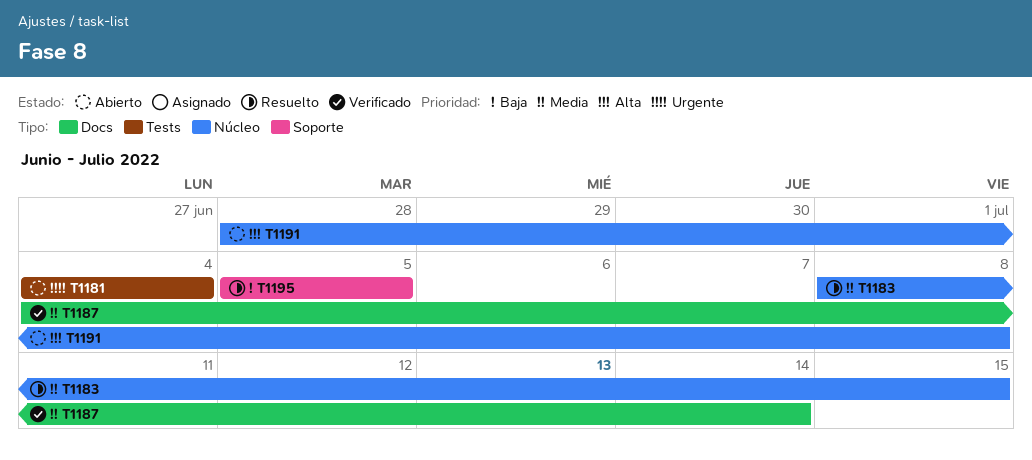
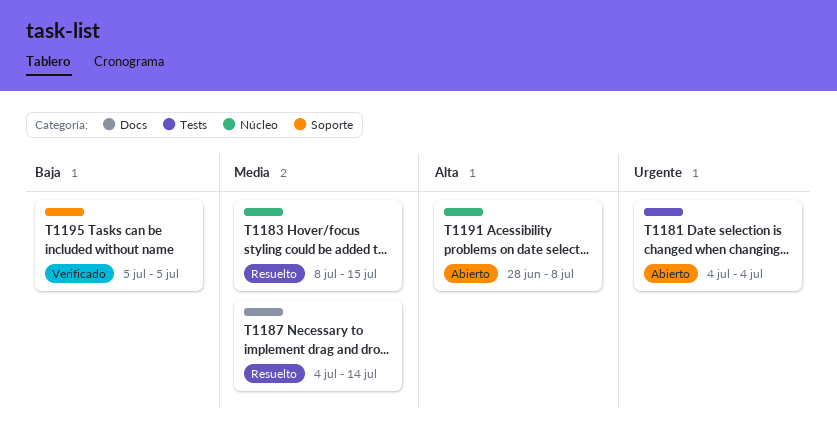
T1187, status: Verificado -> Resuelto
T1195, status: Resuelto -> Verificado

